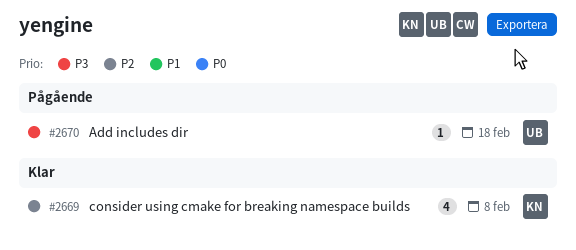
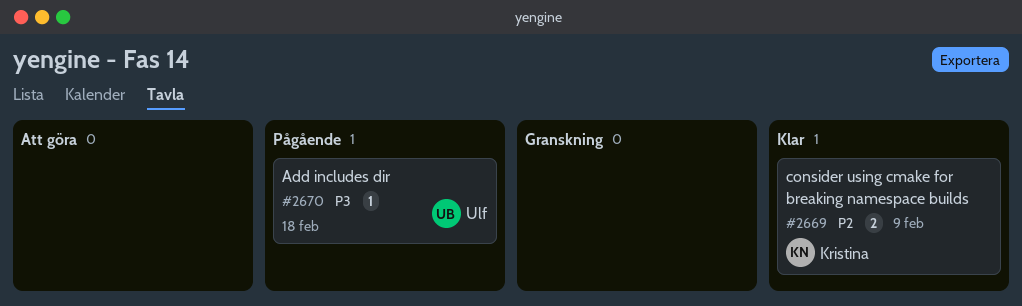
#2669, estimate: 4 -> 2
#2669, due: Feb 8 -> Feb 9

